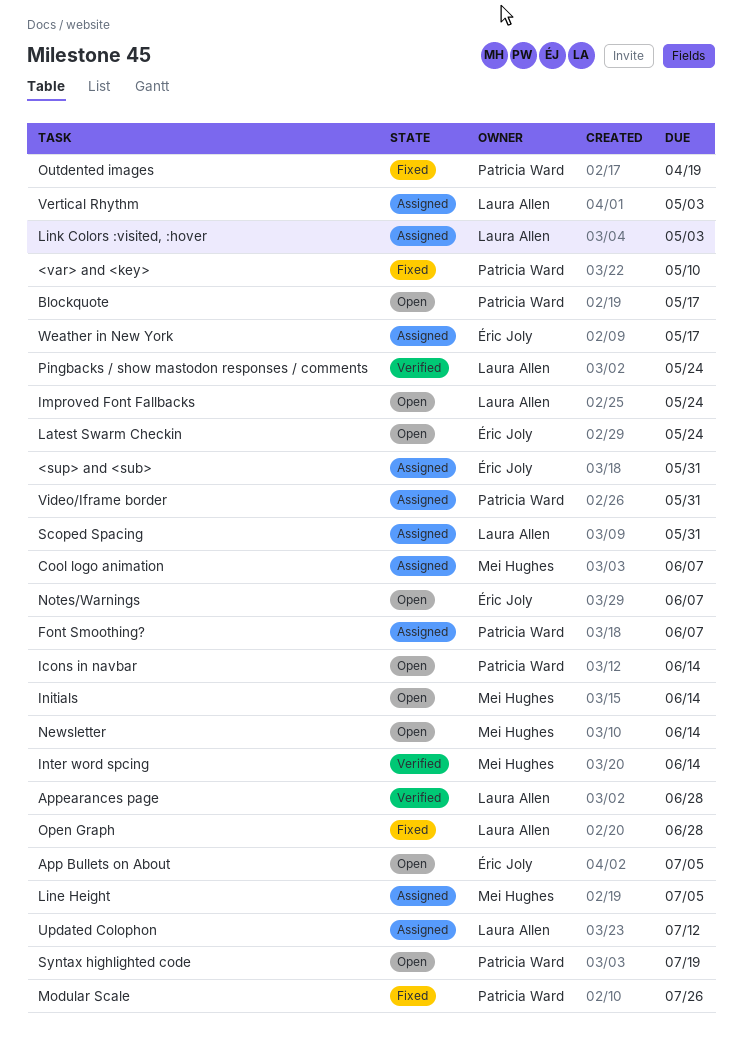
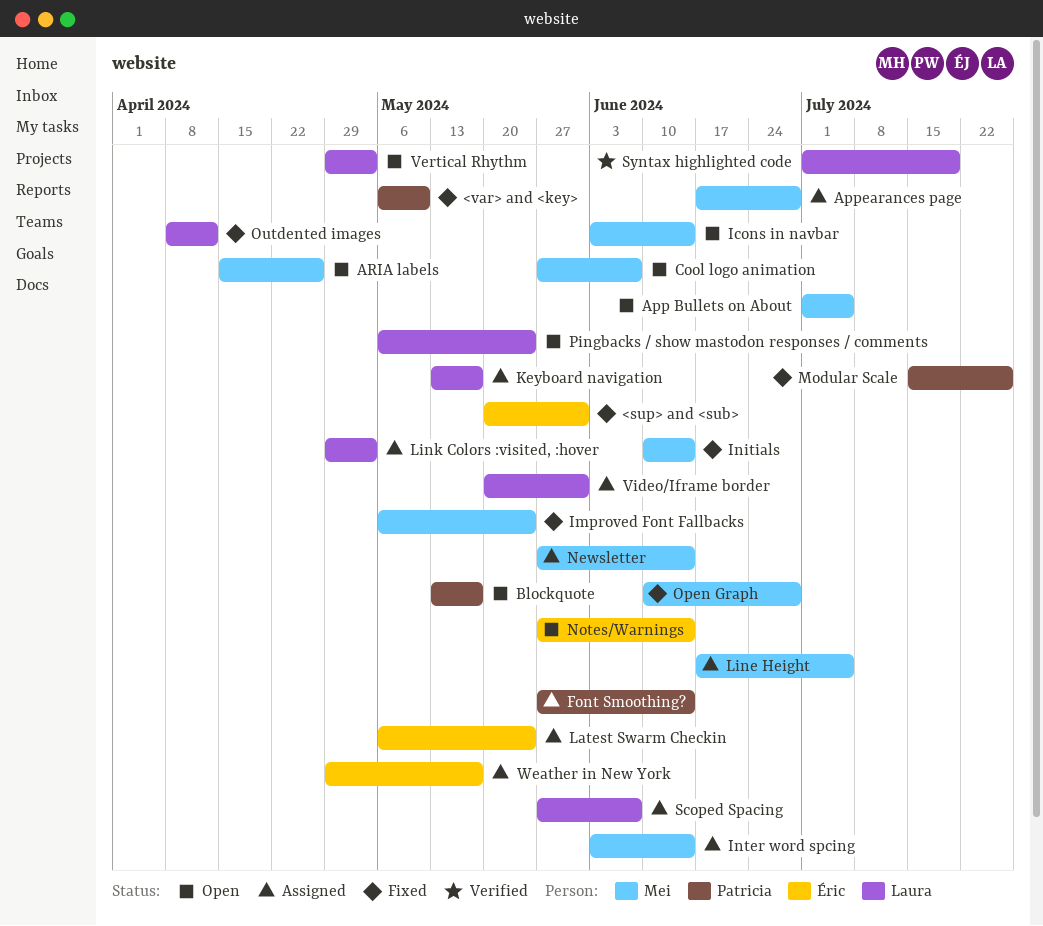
<sup> and <sub>, status: Assigned -> Fixed
App Bullets on About, owner: Éric Joly -> Mei Hughes
Appearances page, status: Verified -> Assigned
Appearances page, owner: Laura Allen -> Mei Hughes
ARIA labels: none -> present
Cool logo animation, status: Assigned -> Open
Font Smoothing?, due: Jun 7 -> Jun 14
Icons in navbar, owner: Patricia Ward -> Mei Hughes
Improved Font Fallbacks, status: Open -> Fixed
Improved Font Fallbacks, owner: Laura Allen -> Mei Hughes
Initials, status: Open -> Fixed
Inter word spcing, status: Verified -> Assigned
Keyboard navigation: none -> present
Latest Swarm Checkin, status: Open -> Assigned
Newsletter, status: Open -> Assigned
Notes/Warnings, due: Jun 7 -> Jun 14
Open Graph, owner: Laura Allen -> Mei Hughes
Outdented images, owner: Patricia Ward -> Laura Allen
Outdented images, due: Apr 19 -> Apr 12
Pingbacks / show mastodon responses / comments, status: Verified -> Open
Scoped Spacing, due: May 31 -> Jun 7
Syntax highlighted code, status: Open -> Verified
Syntax highlighted code, owner: Patricia Ward -> Laura Allen
Updated Colophon: present -> none
Vertical Rhythm, status: Assigned -> Open
Video/Iframe border, owner: Patricia Ward -> Laura Allen

